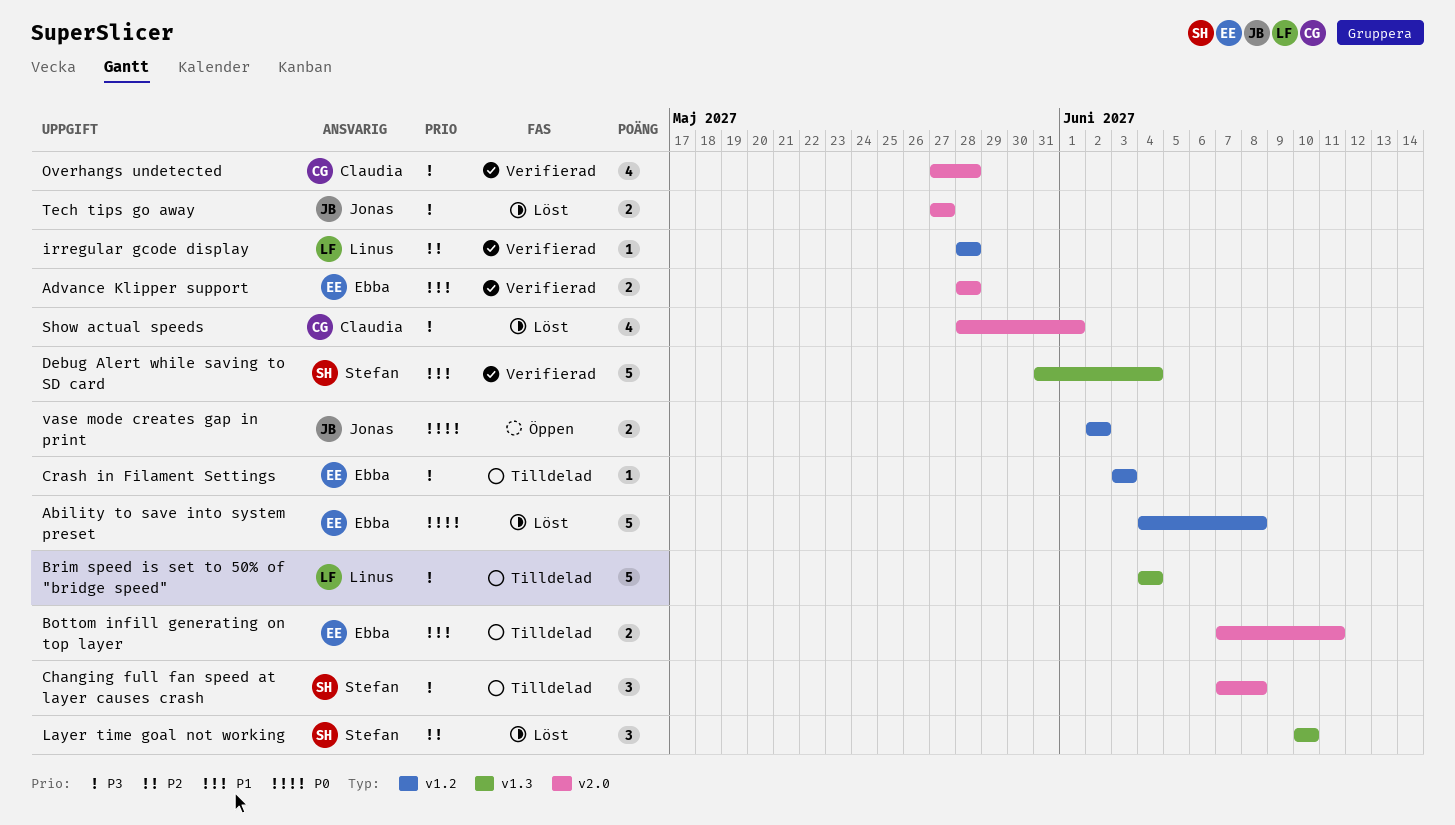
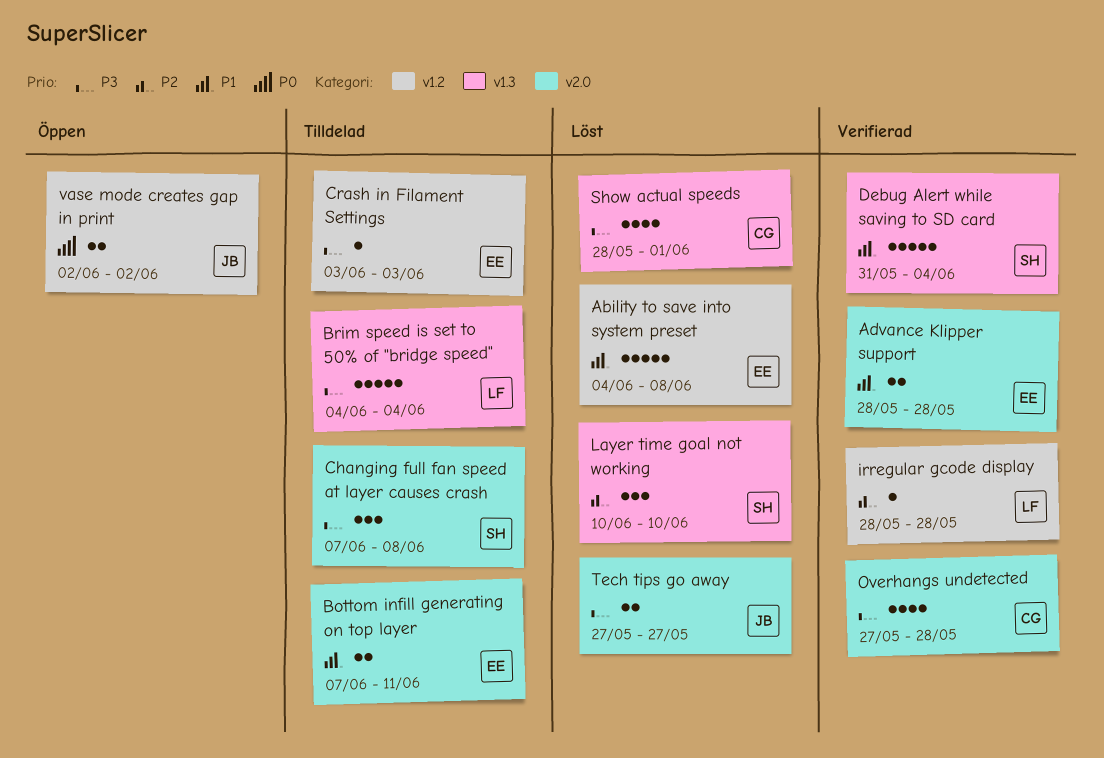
Ability to save into system preset, priority: P0 -> P1
Show actual speeds, label: v2.0 -> v1.3

